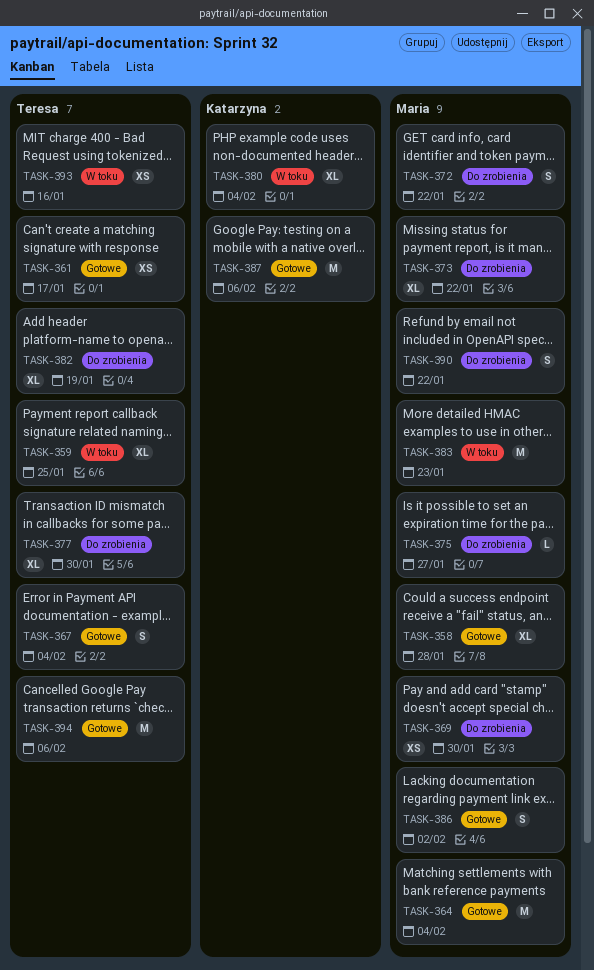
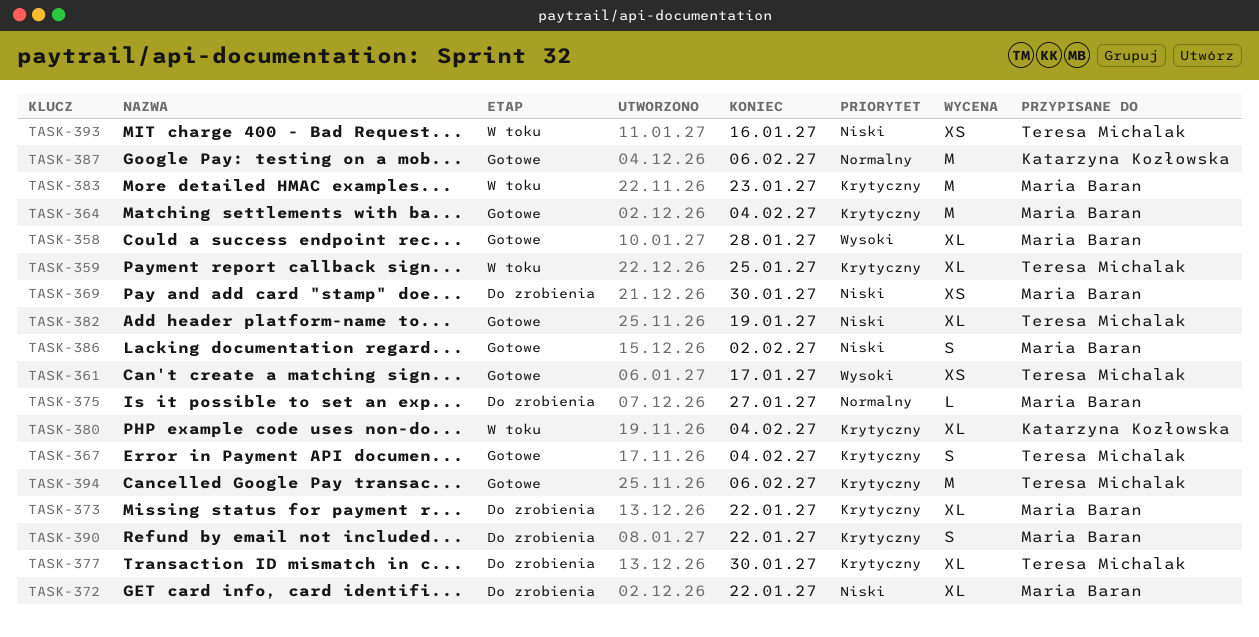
TASK-372, estimate: S -> XL
TASK-382, status: Do zrobienia -> Gotowe

